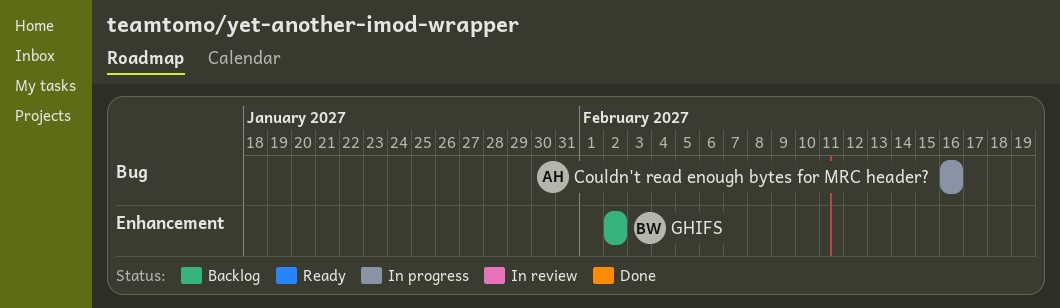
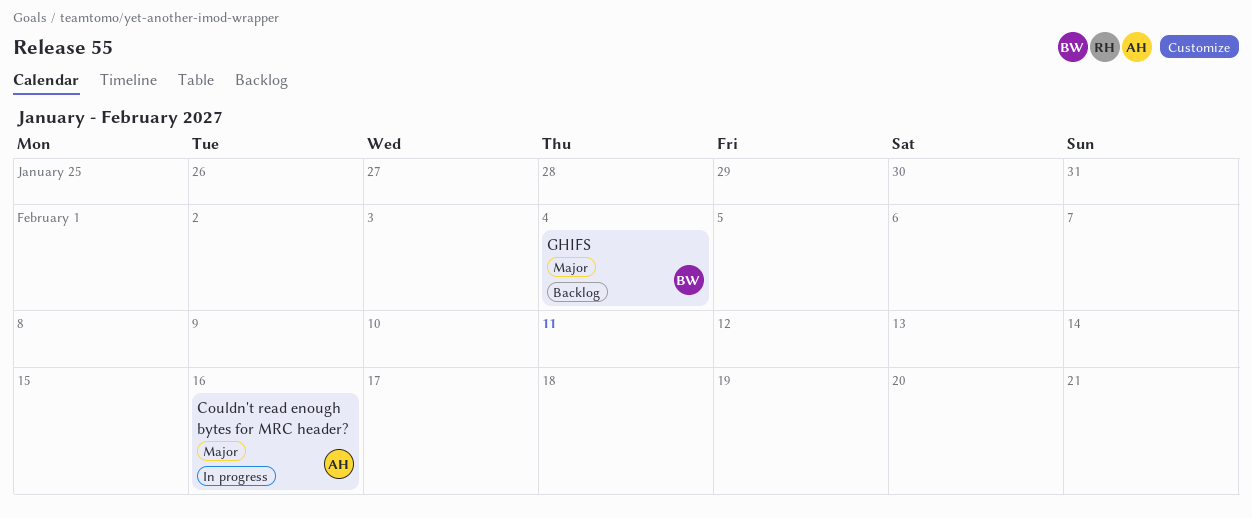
GHIFS, due: Feb 2 -> Feb 4

